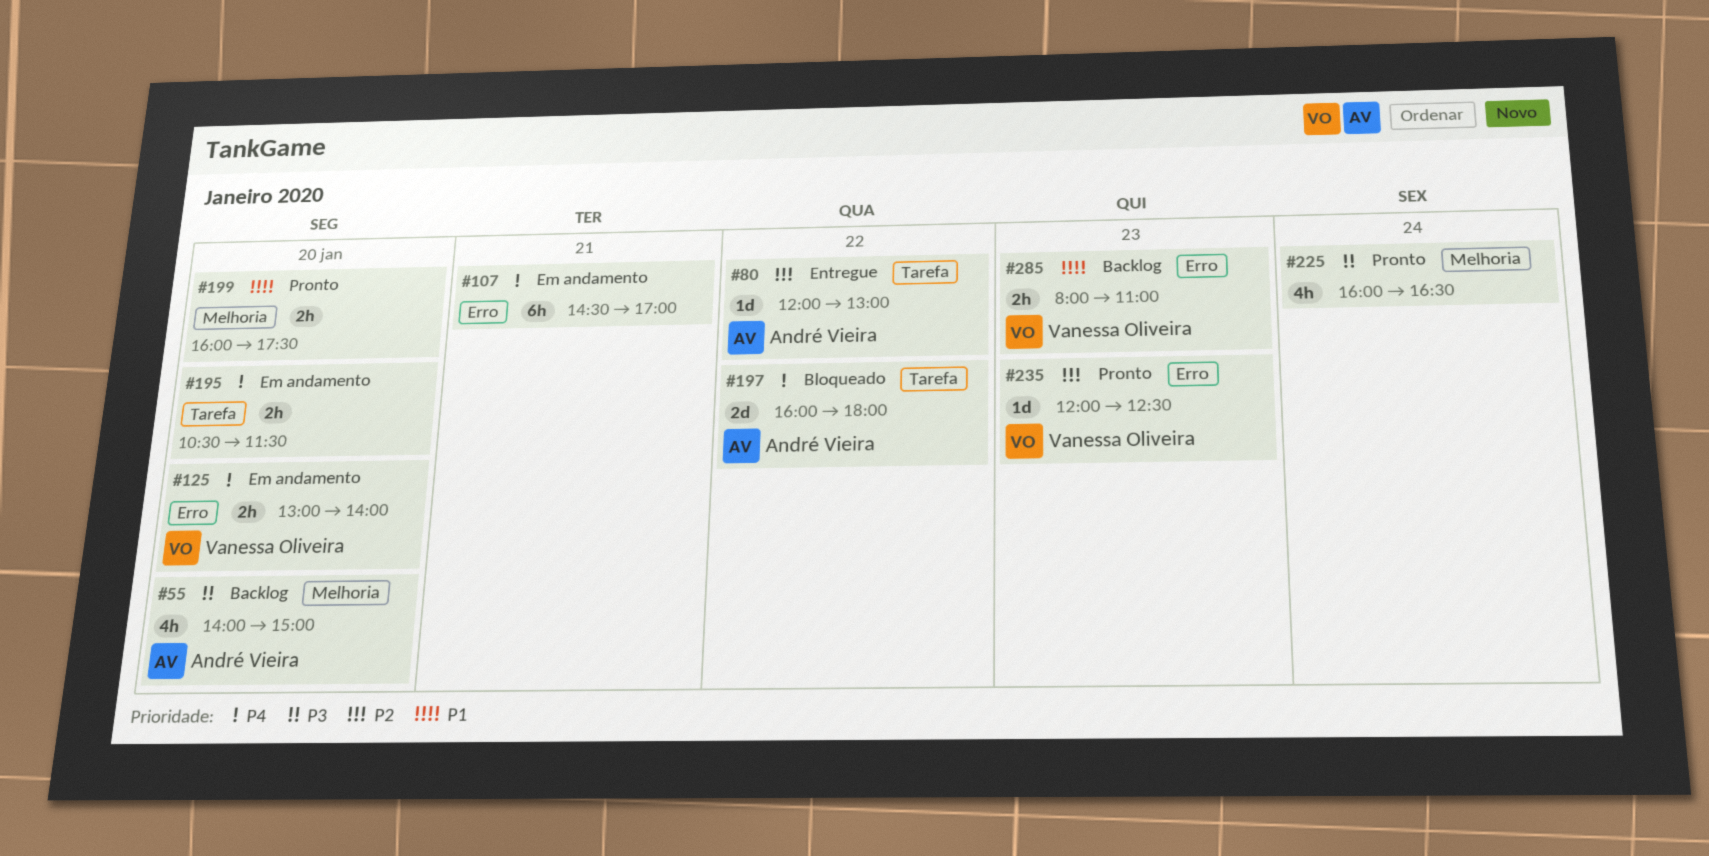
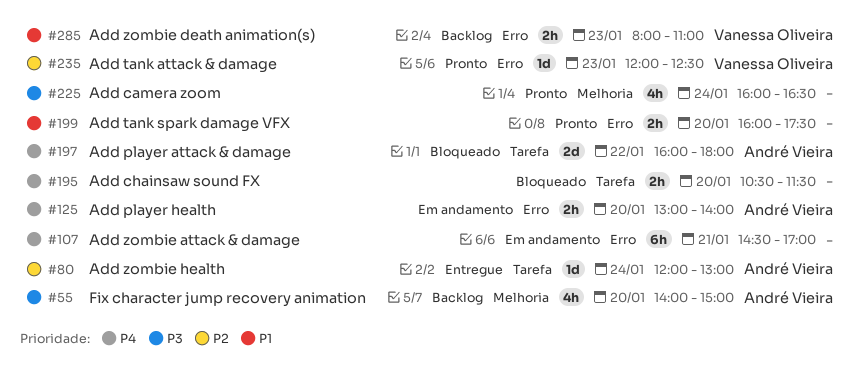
#80, day: Jan 22 -> Jan 24
#125, owner: Vanessa Oliveira -> André Vieira
#195, status: Em andamento -> Bloqueado
#199, label: Melhoria -> Erro

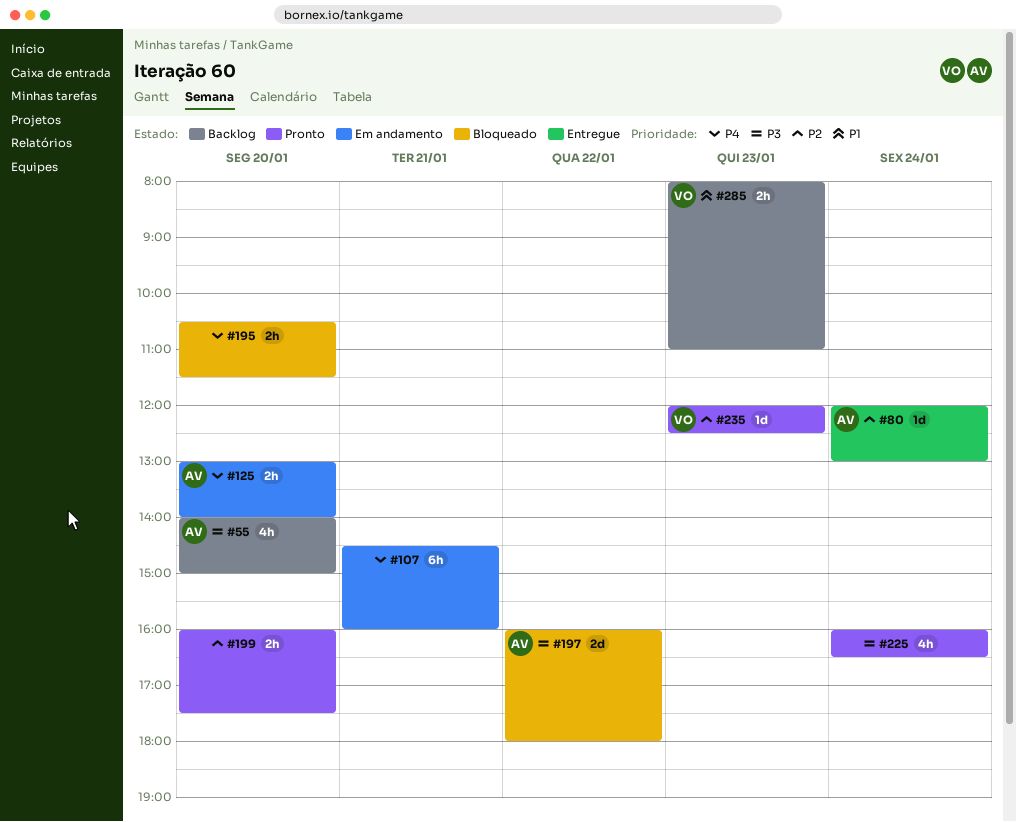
#107, ends: 17:00 -> 16:00
#197, priority: P4 -> P3
#199, priority: P1 -> P2

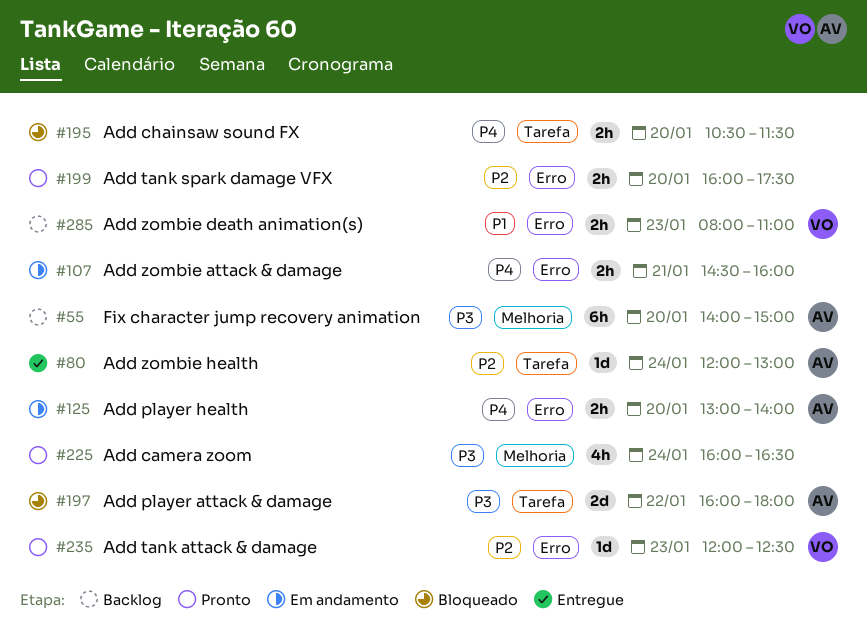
#55, estimate: 4h -> 6h
#107, estimate: 6h -> 2h

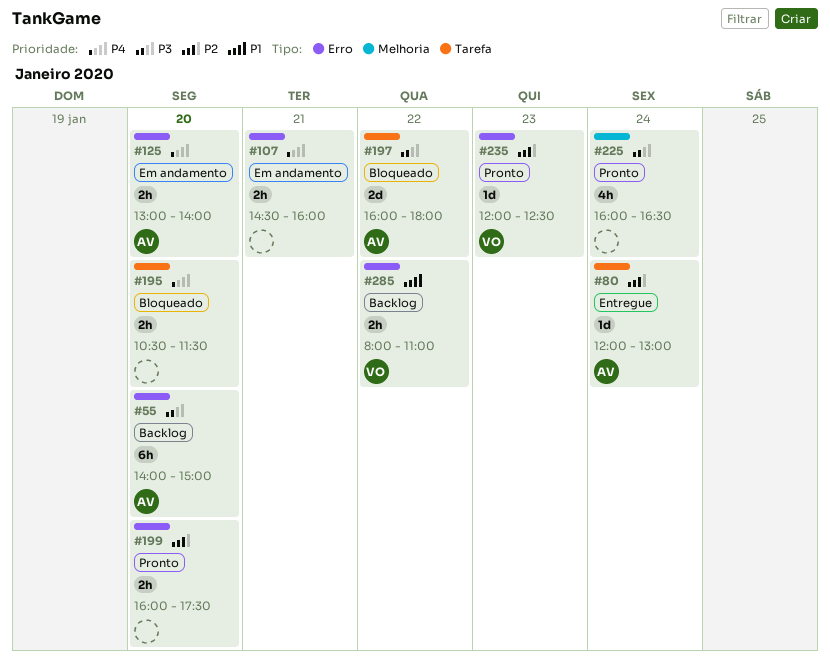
#55, label: Melhoria -> Erro
#285, day: Jan 23 -> Jan 22

